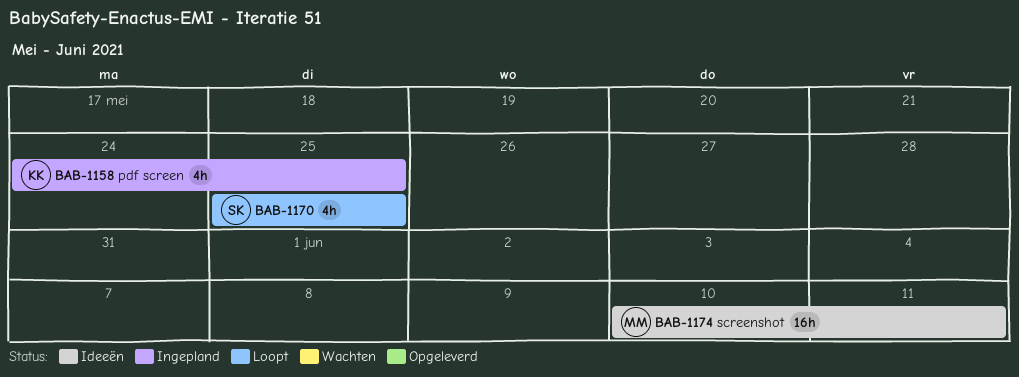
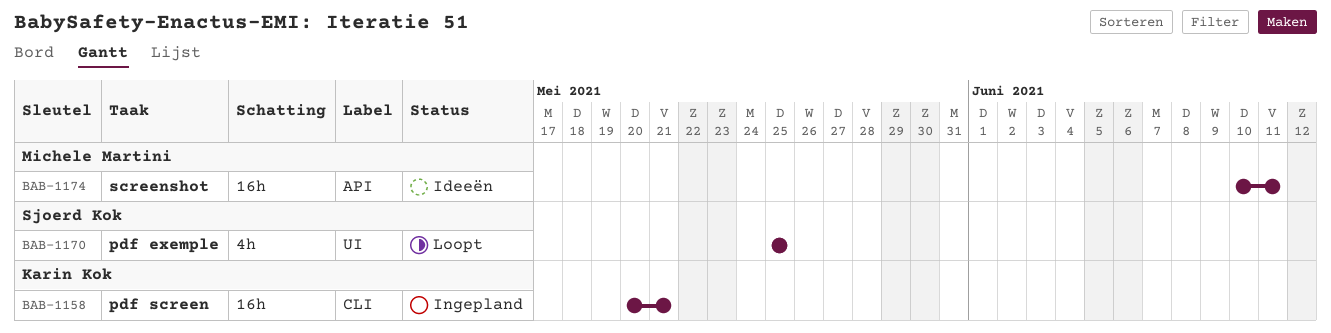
BAB-1158, estimate: 4h -> 16h
BAB-1158, start: May 24 -> May 20
BAB-1158, due: May 25 -> May 21

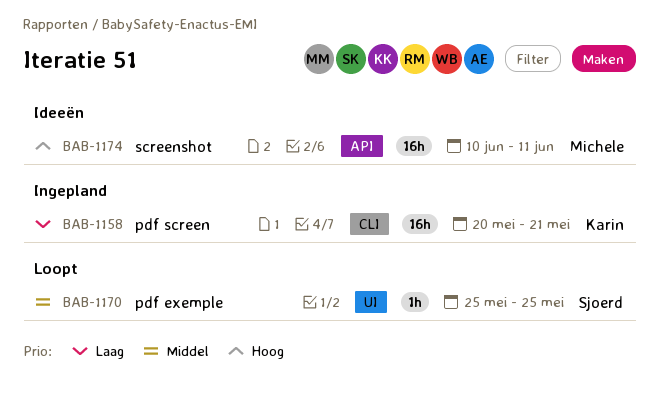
BAB-1170, estimate: 4h -> 1h

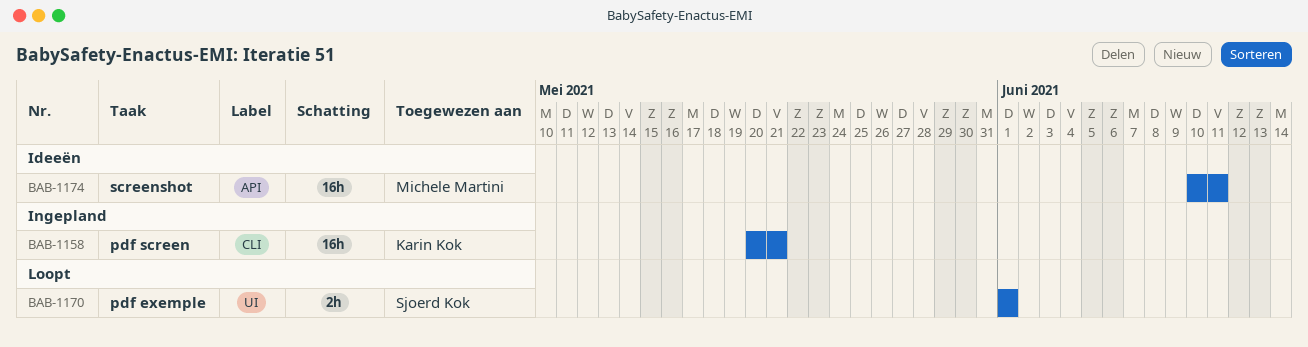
BAB-1170, estimate: 1h -> 2h
BAB-1170, start: May 25 -> Jun 1
BAB-1170, due: May 25 -> Jun 1

